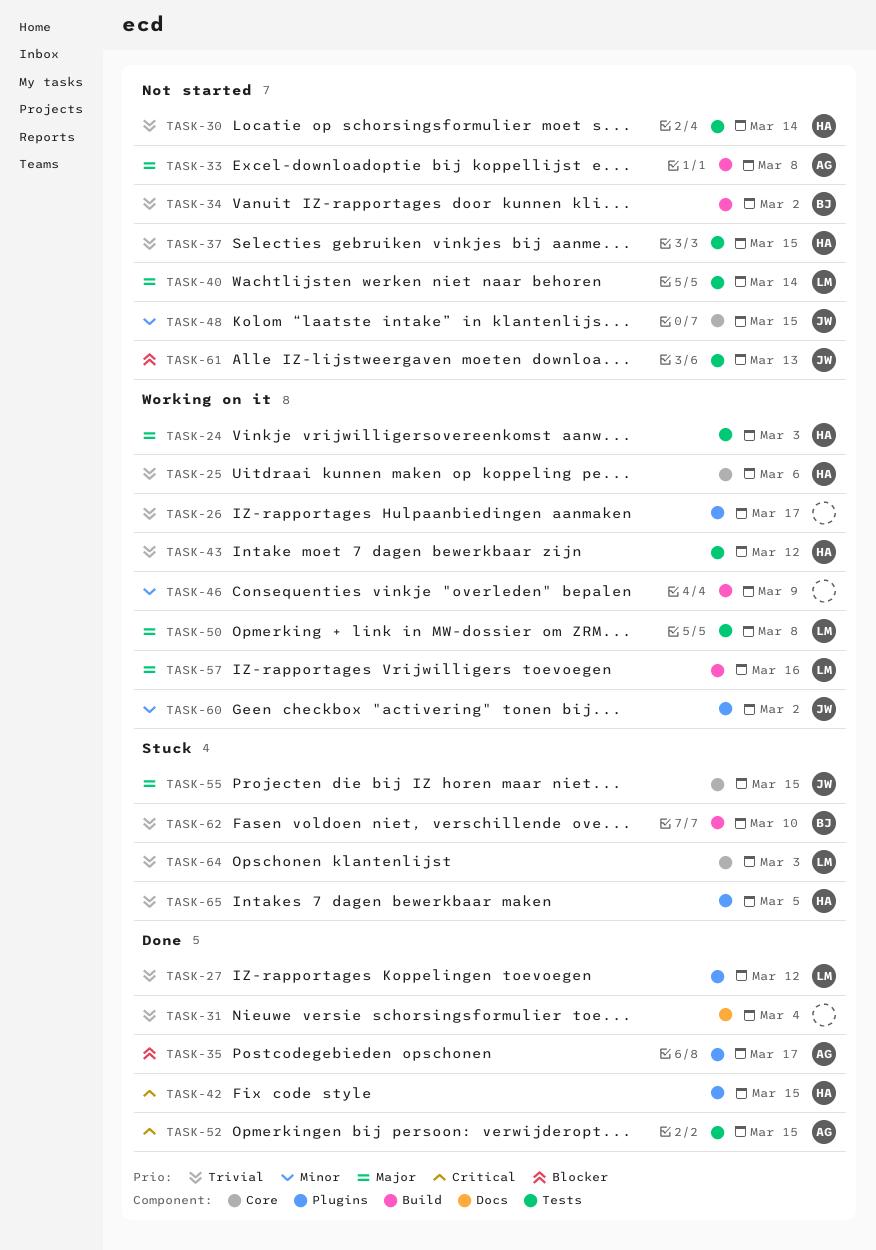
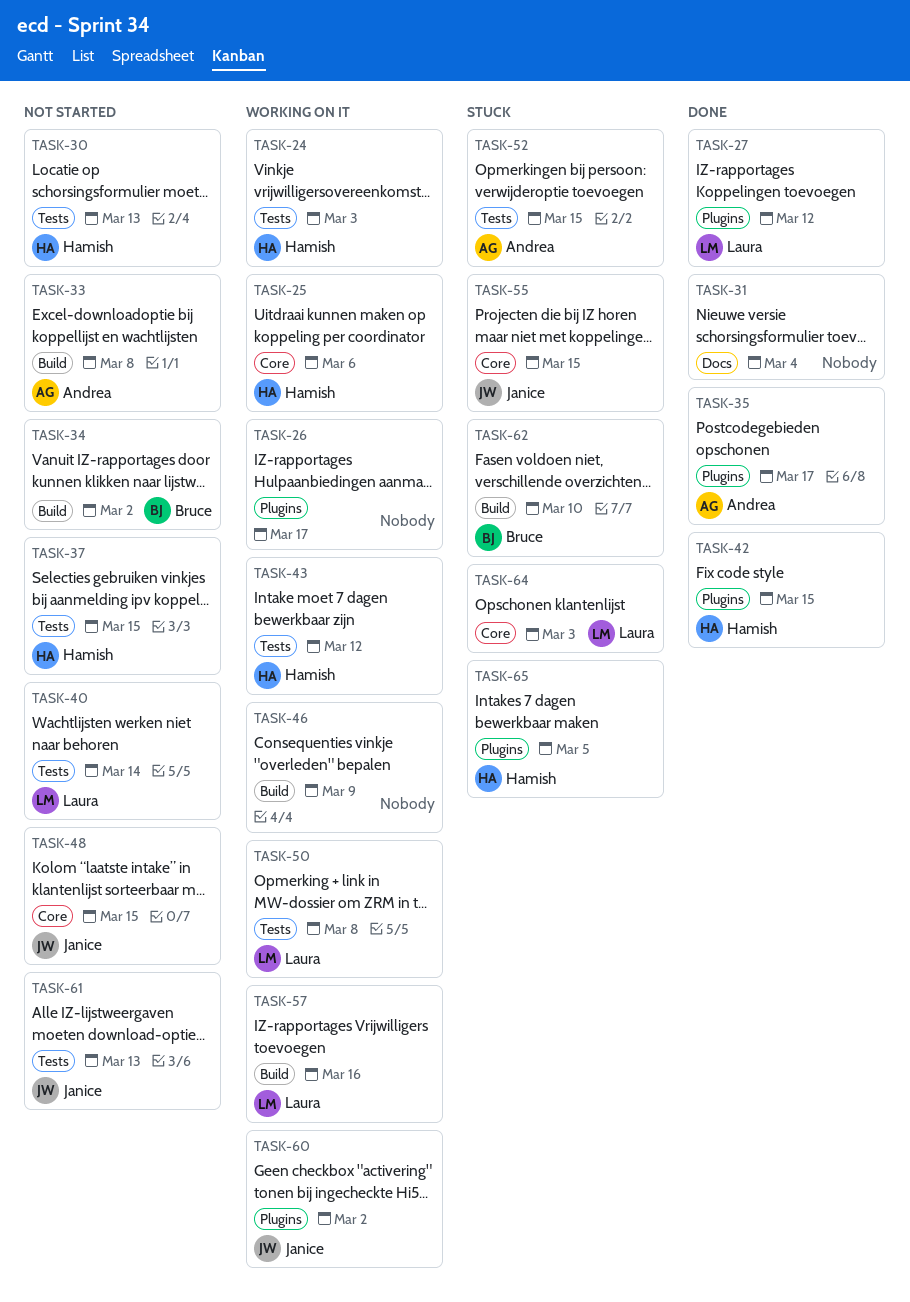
TASK-30, due: Mar 14 -> Mar 13
TASK-52, status: Done -> Stuck

